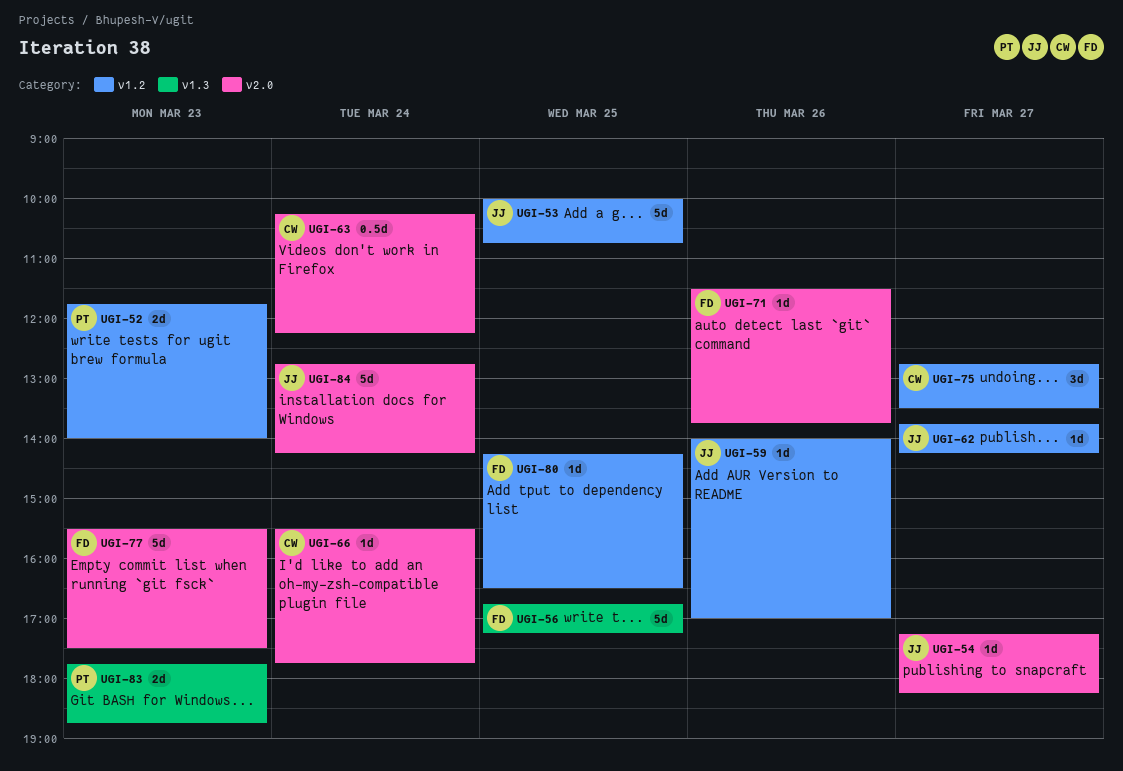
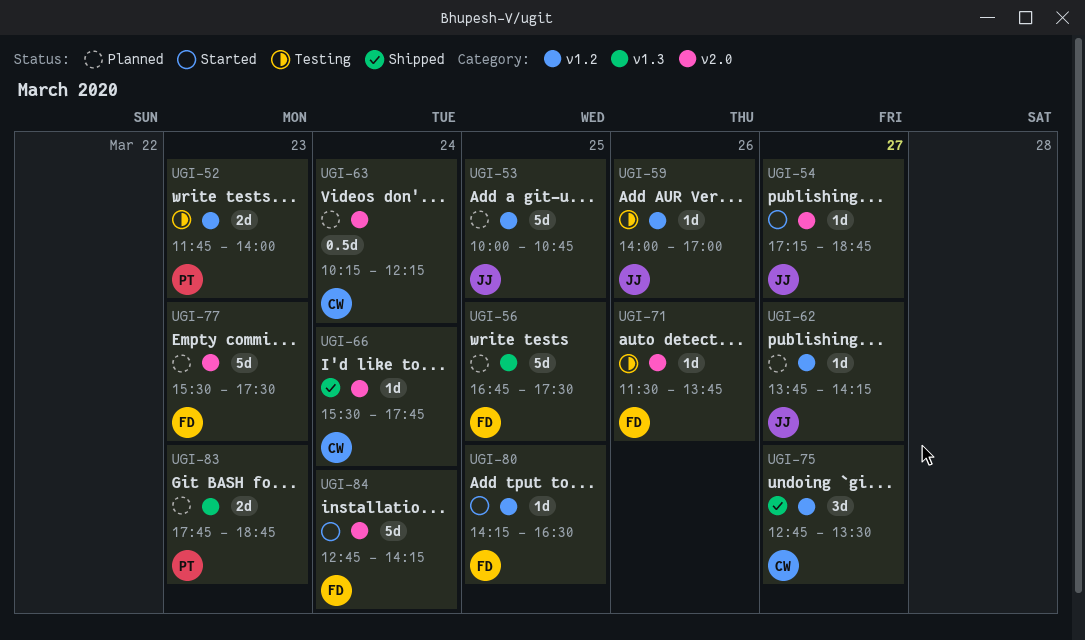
UGI-54, ends: 18:15 -> 18:45
UGI-56, ends: 17:15 -> 17:30
UGI-84, owner: JJ -> FD

